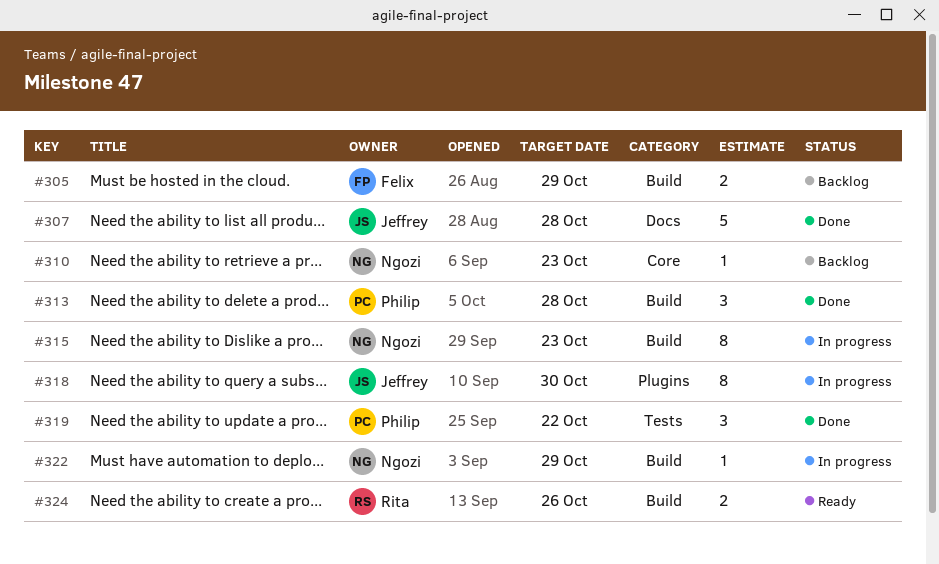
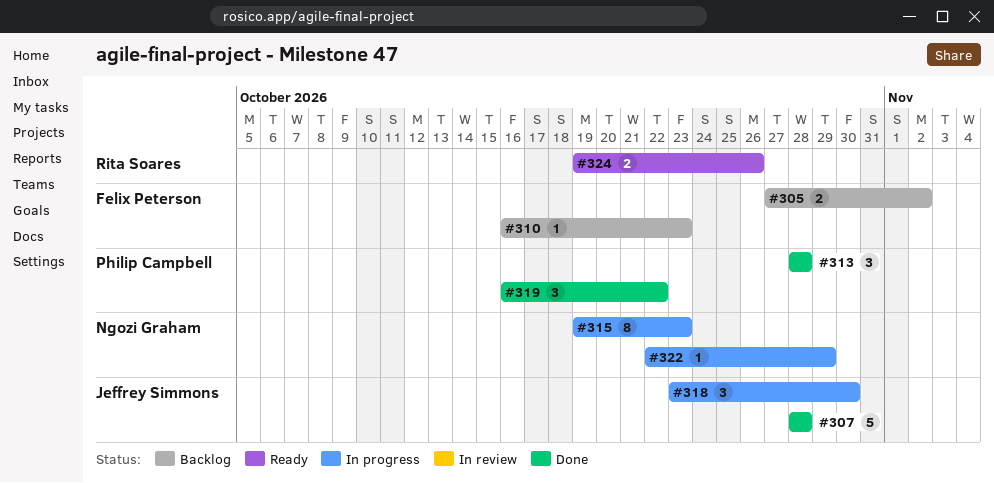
#305, due: Oct 29 -> Nov 2
#310, owner: Ngozi Graham -> Felix Peterson
#318, estimate: 8 -> 3

